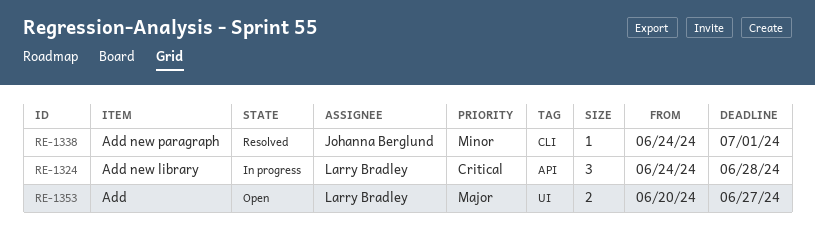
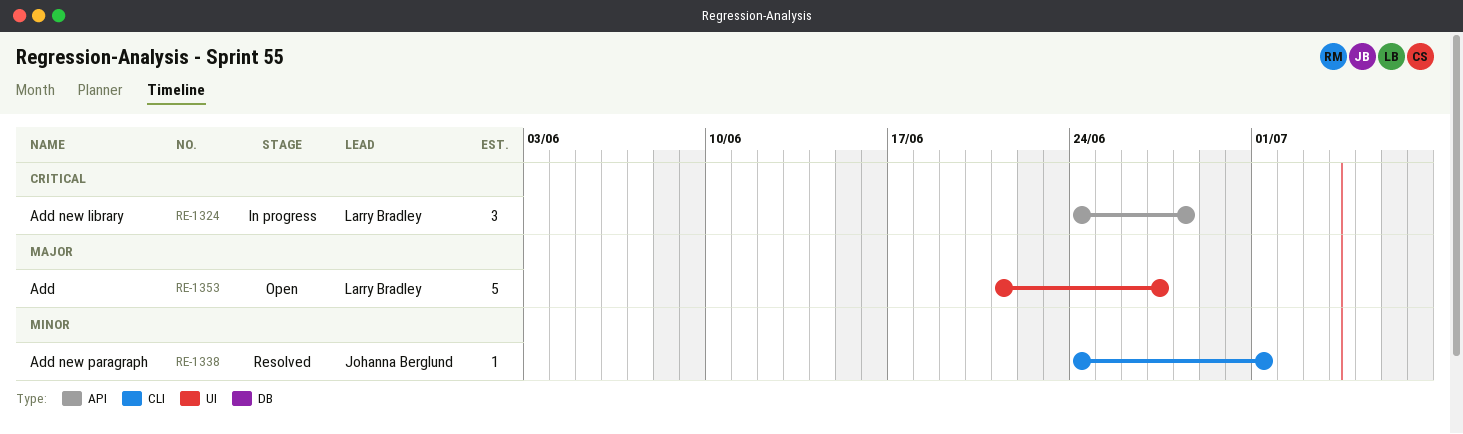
RE-1353, estimate: 2 -> 5
RE-1353, start: Jun 20 -> Jun 21

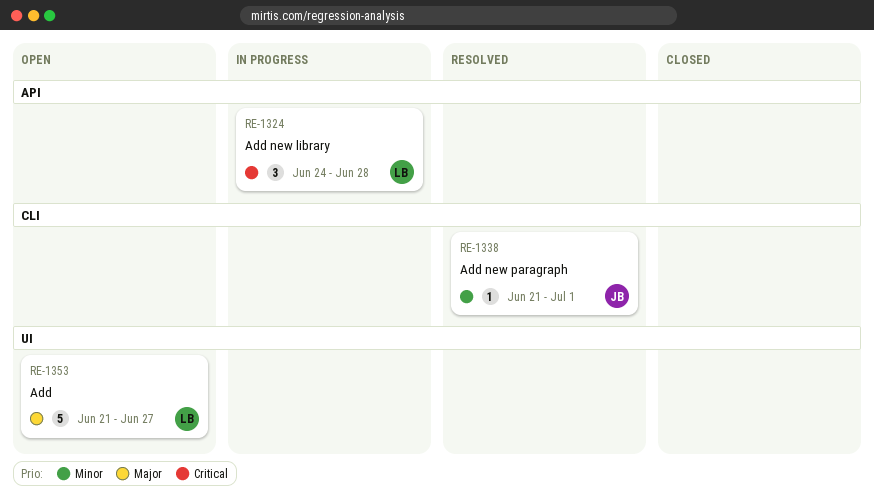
RE-1338, start: Jun 24 -> Jun 21

